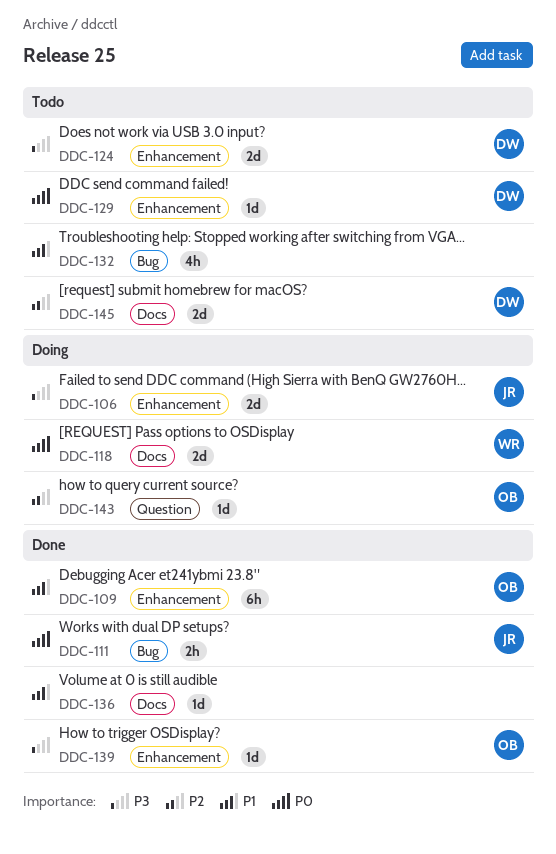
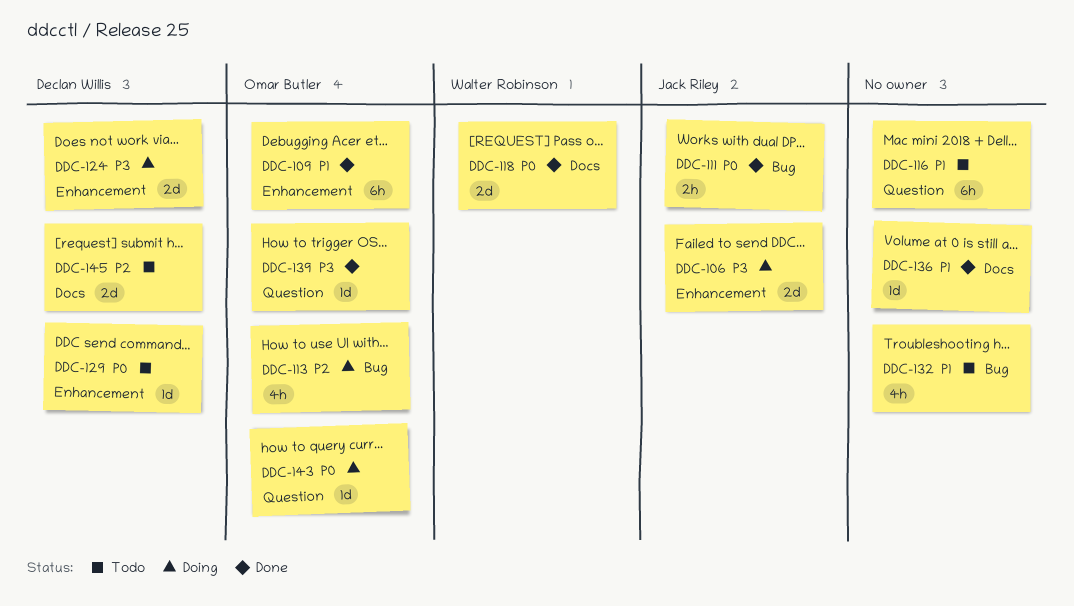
DDC-113: none -> present
DDC-116: none -> present
DDC-118, status: Doing -> Done
DDC-124, status: Todo -> Doing
DDC-139, label: Enhancement -> Question
DDC-143, priority: P2 -> P0

